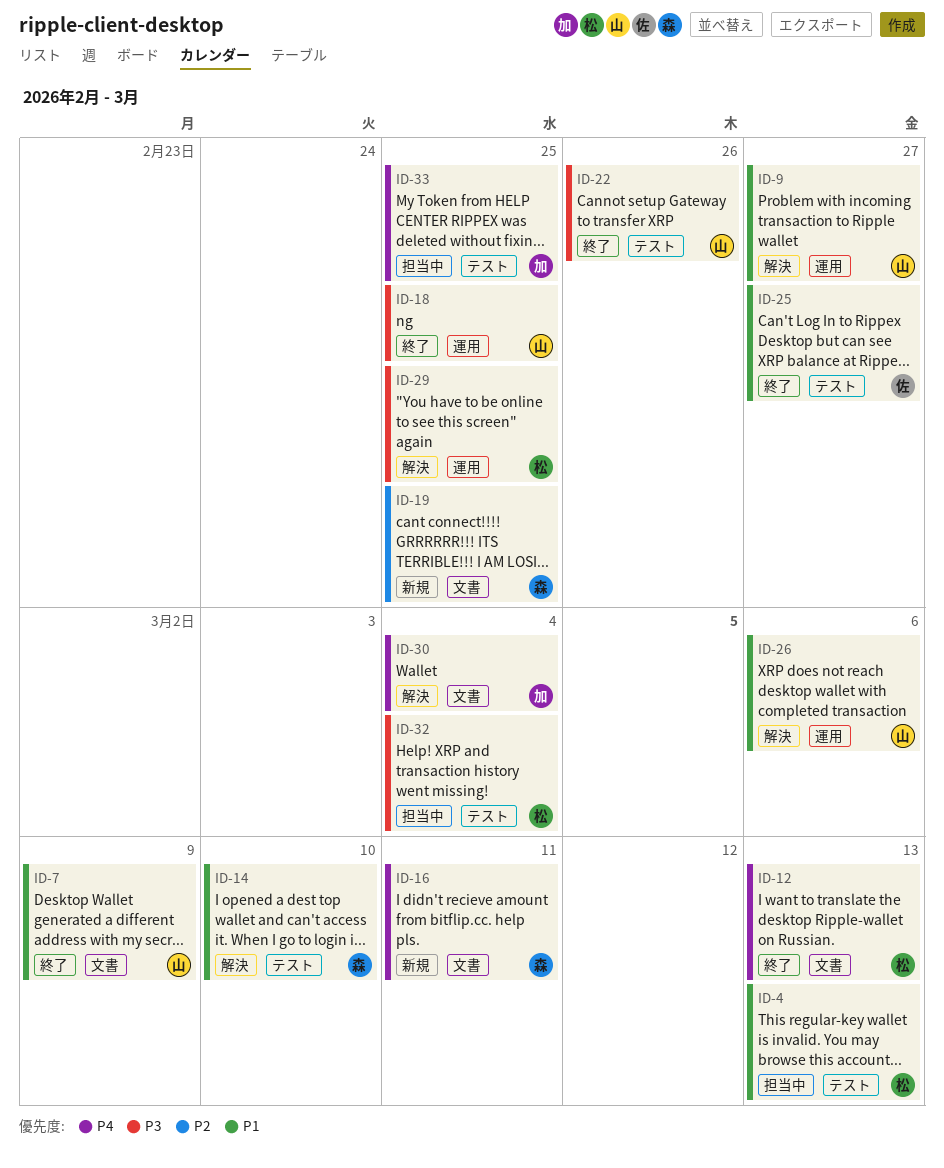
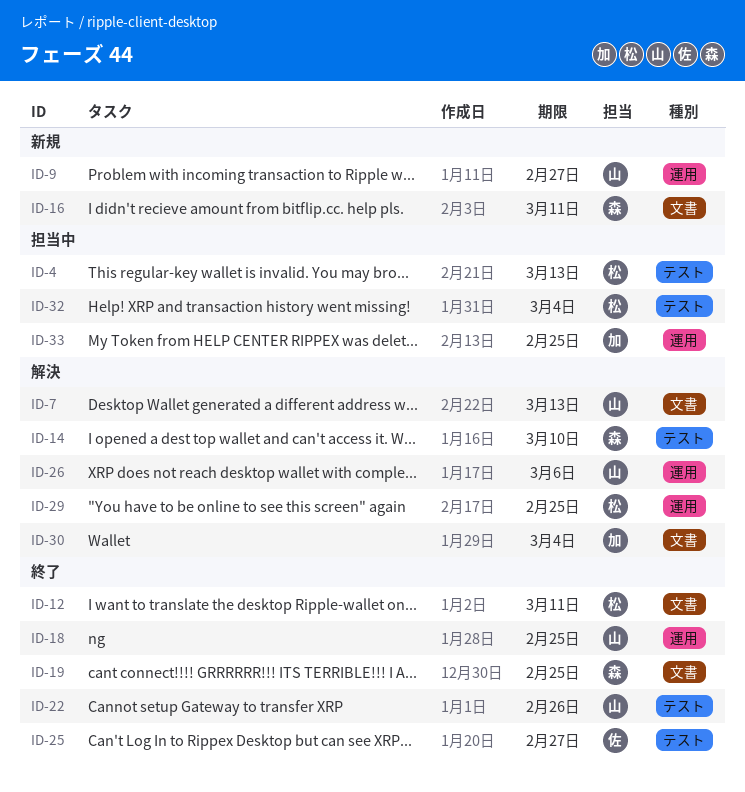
ID-7, status: 終了 -> 解決
ID-7, due: Mar 9 -> Mar 13
ID-9, status: 解決 -> 新規
ID-12, due: Mar 13 -> Mar 11
ID-19, status: 新規 -> 終了
ID-33, label: テスト -> 運用

